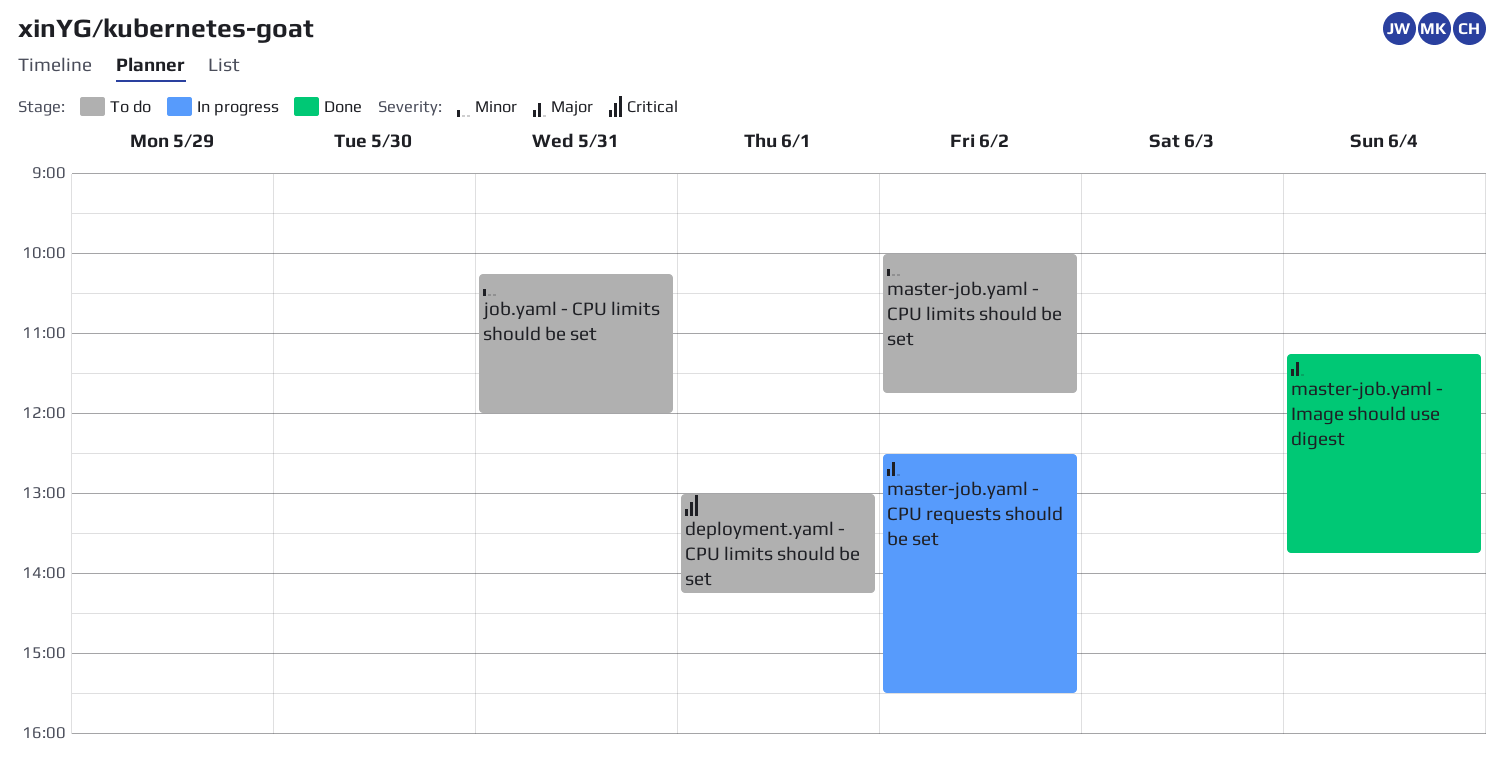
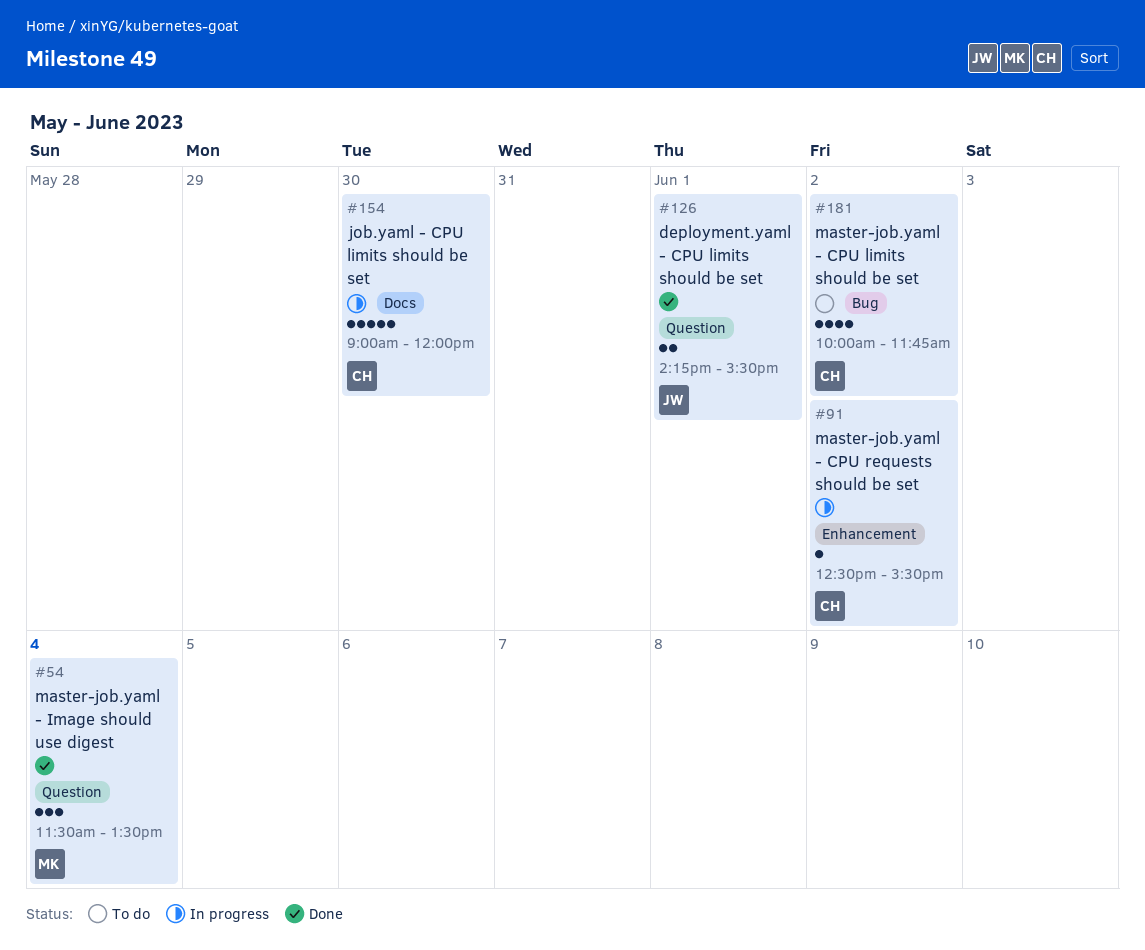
deployment.yaml - CPU limits should be set, status: To do -> Done
deployment.yaml - CPU limits should be set, begins: 13:00 -> 14:15
deployment.yaml - CPU limits should be set, ends: 14:15 -> 15:30
job.yaml - CPU limits should be set, status: To do -> In progress
job.yaml - CPU limits should be set, day: May 31 -> May 30
job.yaml - CPU limits should be set, begins: 10:15 -> 09:00
master-job.yaml - Image should use digest, begins: 11:15 -> 11:30
master-job.yaml - Image should use digest, ends: 13:45 -> 13:30

